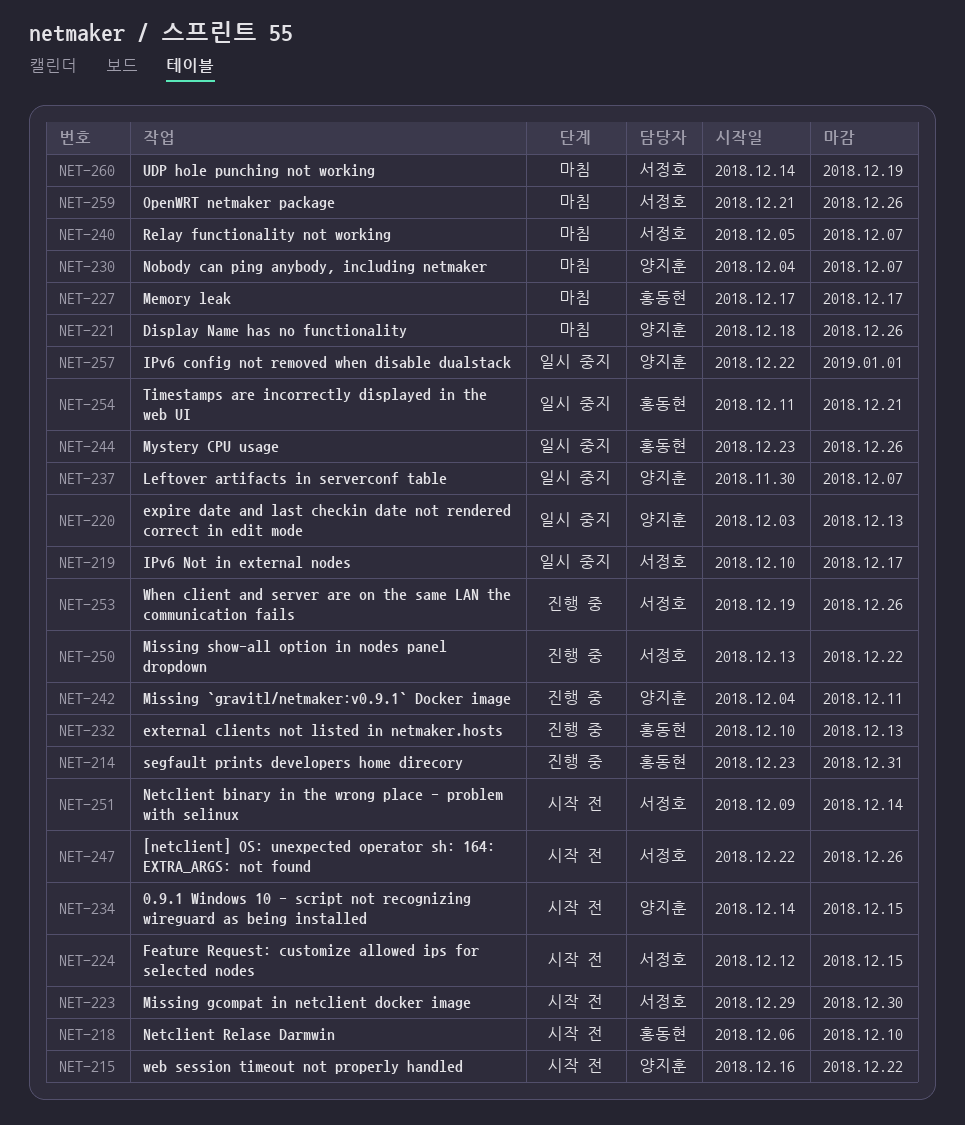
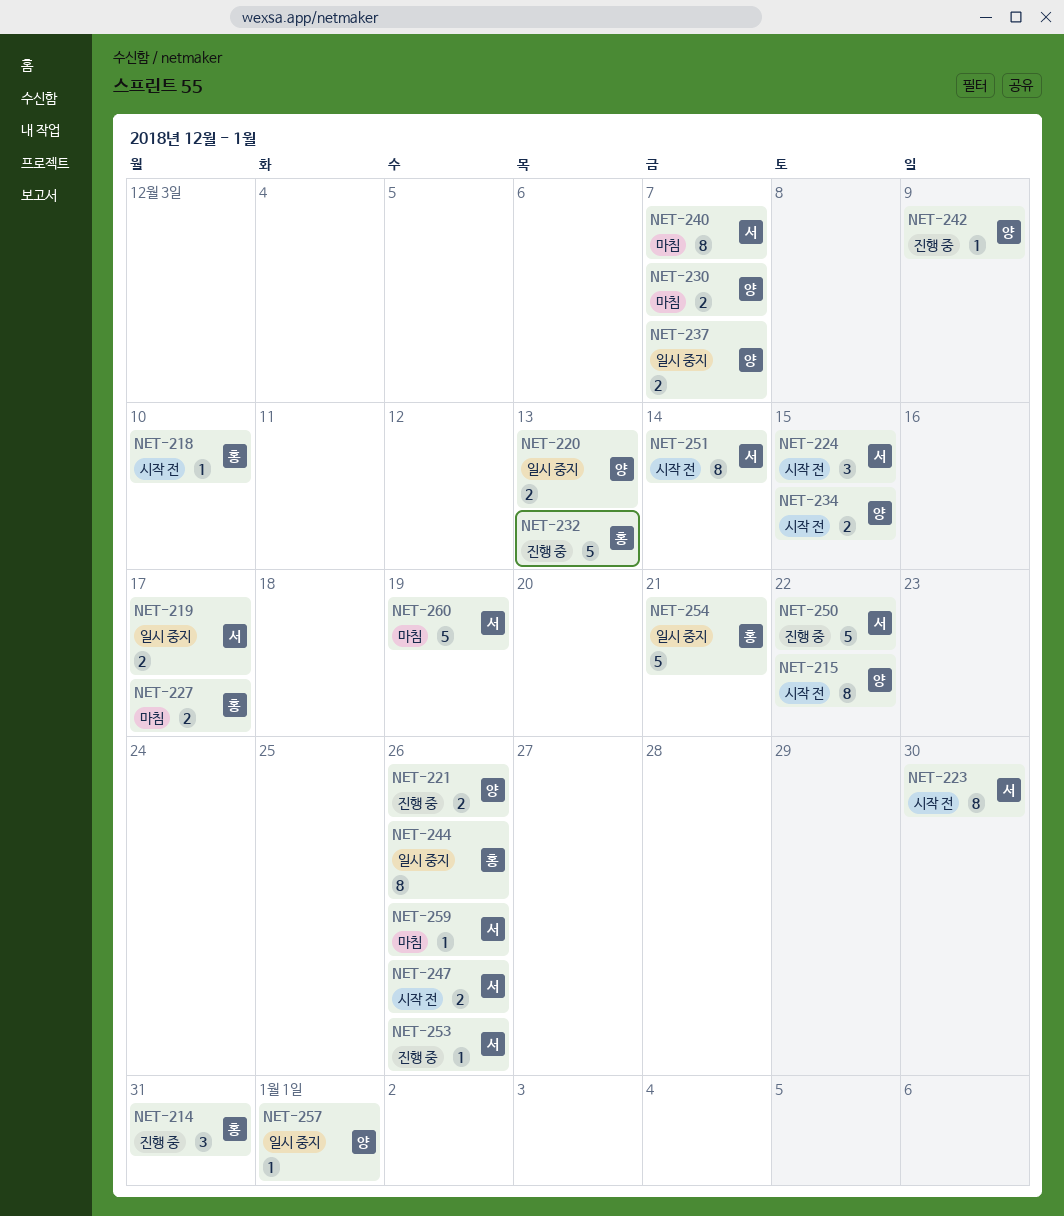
NET-221, status: 마침 -> 진행 중
NET-242, due: Dec 11 -> Dec 9

